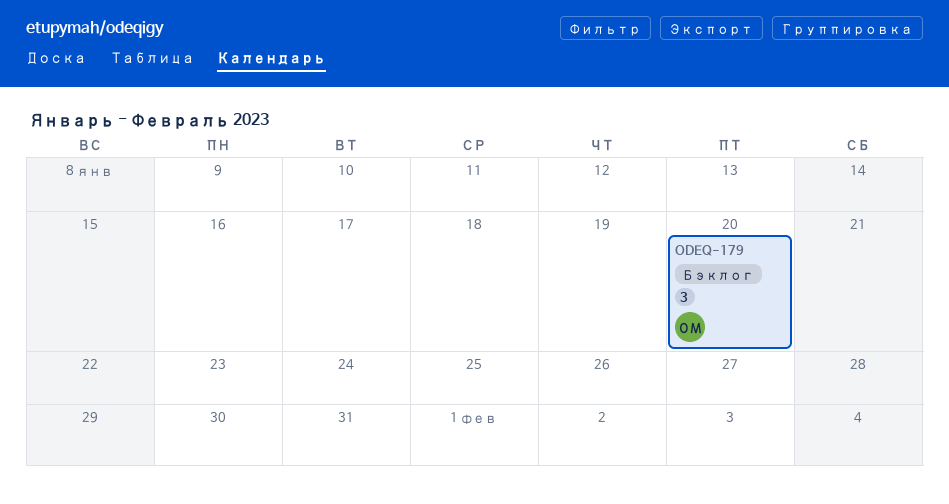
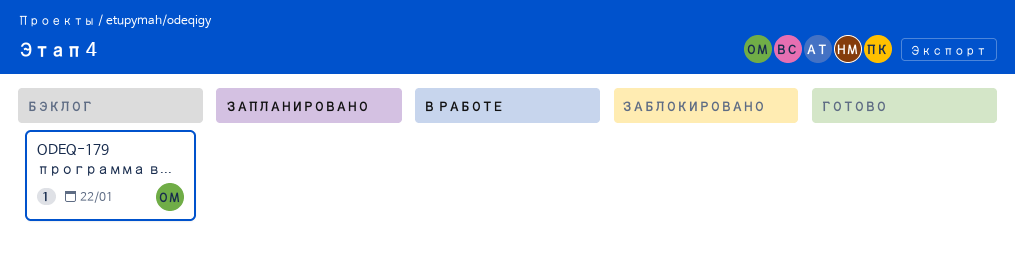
ODEQ-179, estimate: 3 -> 1
ODEQ-179, due: Jan 20 -> Jan 22

